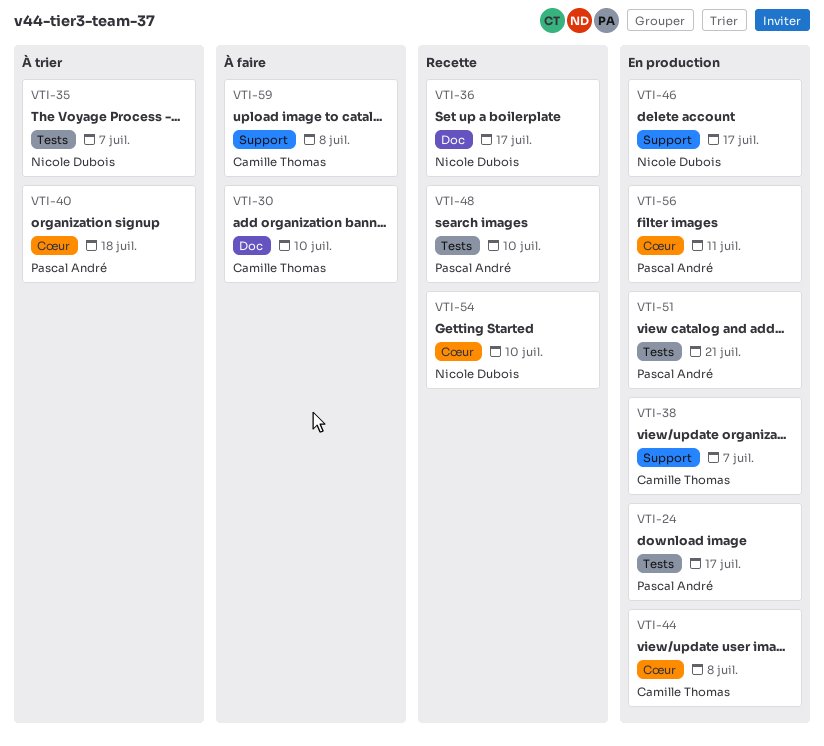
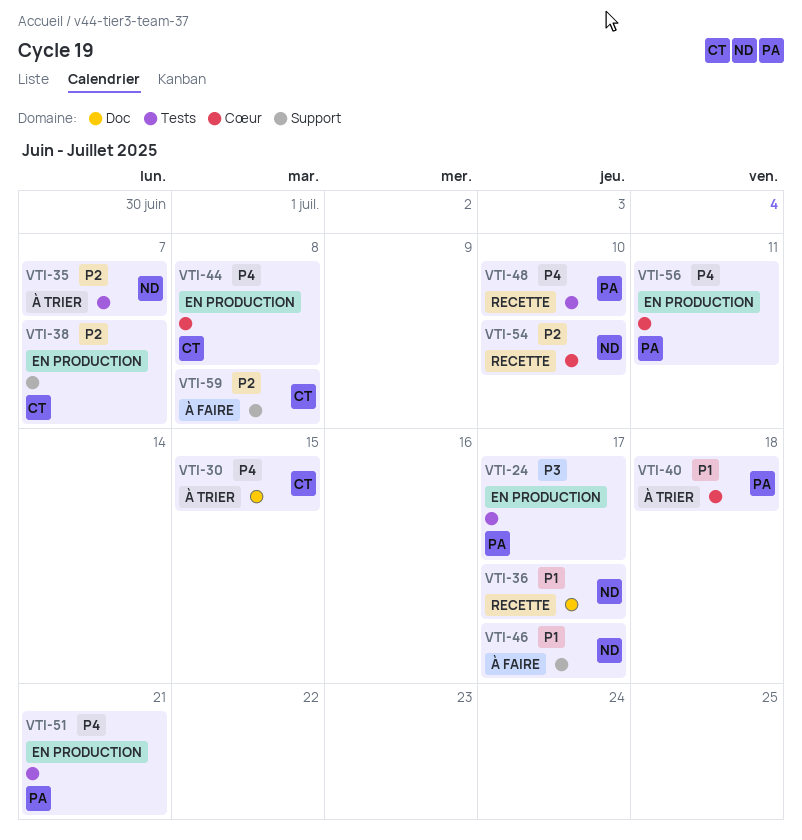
VTI-30, status: À faire -> À trier
VTI-30, due: Jul 10 -> Jul 15
VTI-46, status: En production -> À faire

